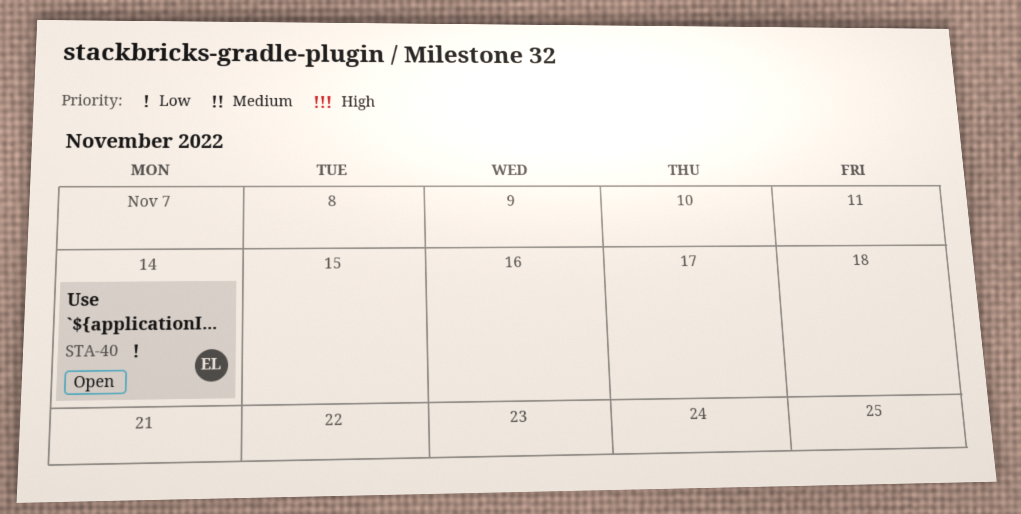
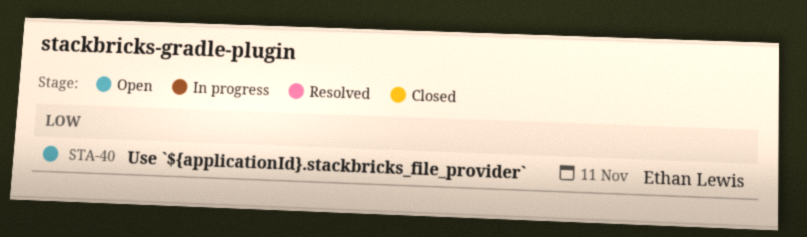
STA-40, due: Nov 14 -> Nov 11

